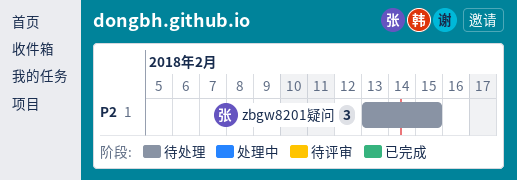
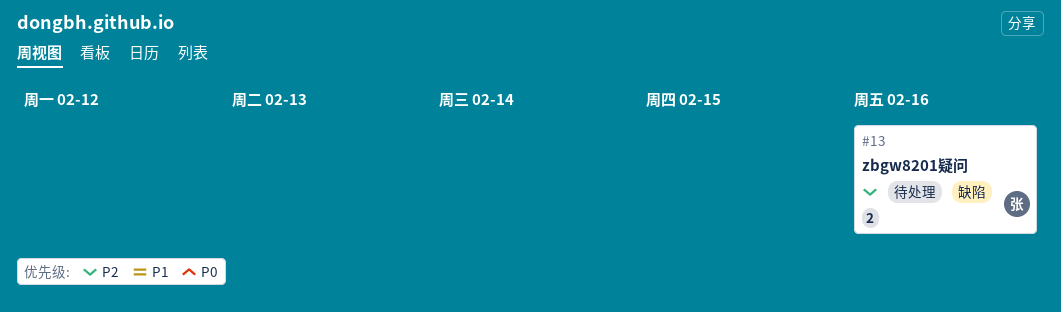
zbgw8201疑问, estimate: 3 -> 2
zbgw8201疑问, due: Feb 15 -> Feb 16

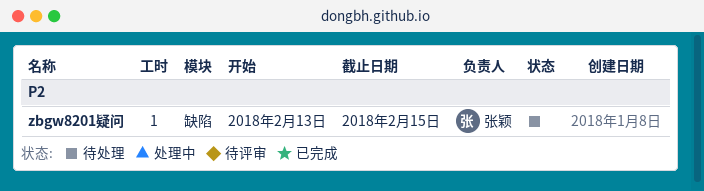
zbgw8201疑问, estimate: 2 -> 1
zbgw8201疑问, due: Feb 16 -> Feb 15

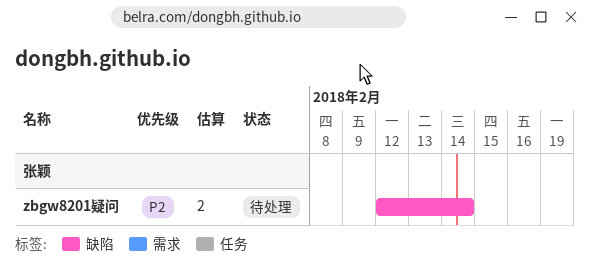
zbgw8201疑问, estimate: 1 -> 2
zbgw8201疑问, start: Feb 13 -> Feb 12
zbgw8201疑问, due: Feb 15 -> Feb 14

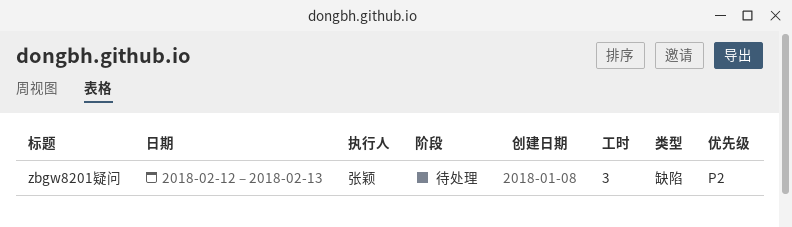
zbgw8201疑问, estimate: 2 -> 3
zbgw8201疑问, due: Feb 14 -> Feb 13

